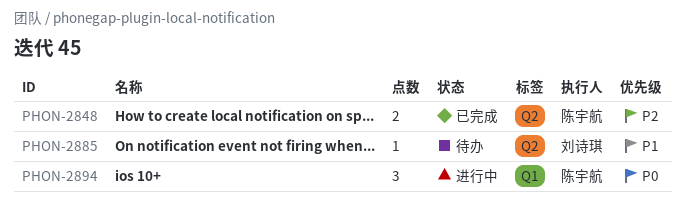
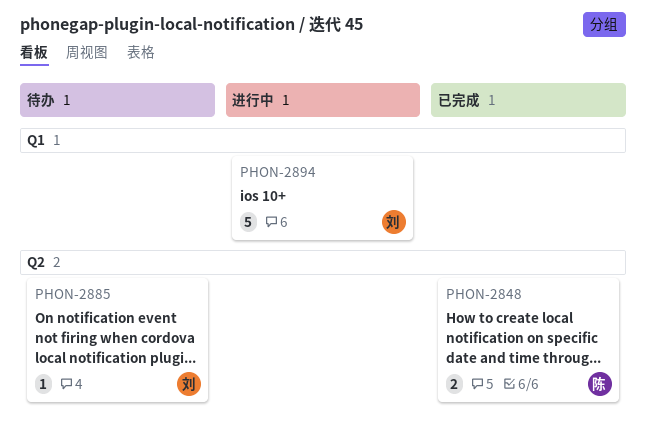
PHON-2894, owner: 陈宇航 -> 刘诗琪
PHON-2894, estimate: 3 -> 5

